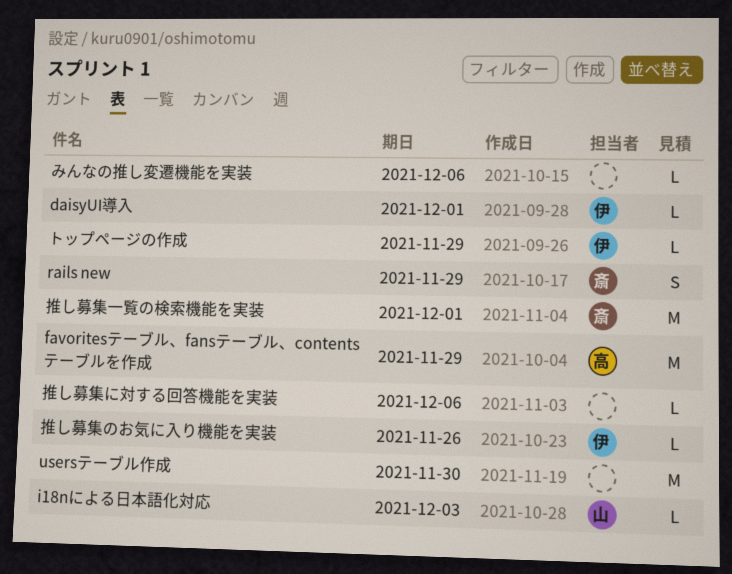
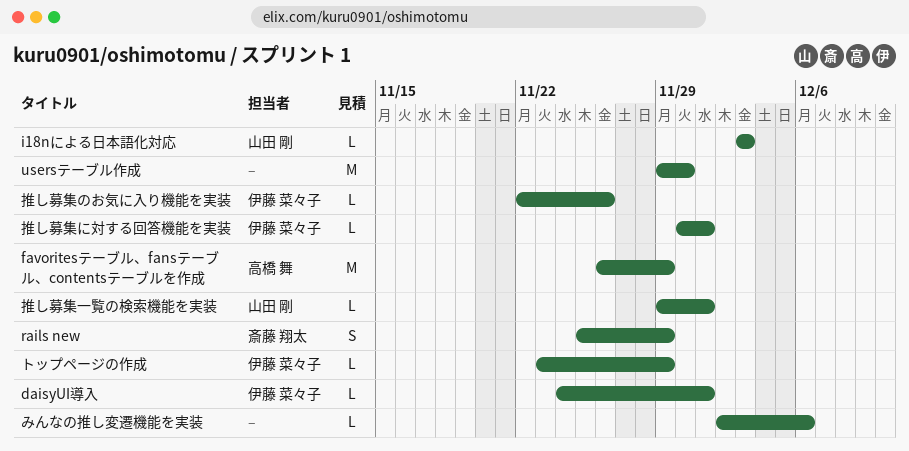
推し募集に対する回答機能を実装, owner: none -> 伊藤 菜々子
推し募集に対する回答機能を実装, due: Dec 6 -> Dec 1
推し募集一覧の検索機能を実装, owner: 斎藤 翔太 -> 山田 剛
推し募集一覧の検索機能を実装, estimate: M -> L

